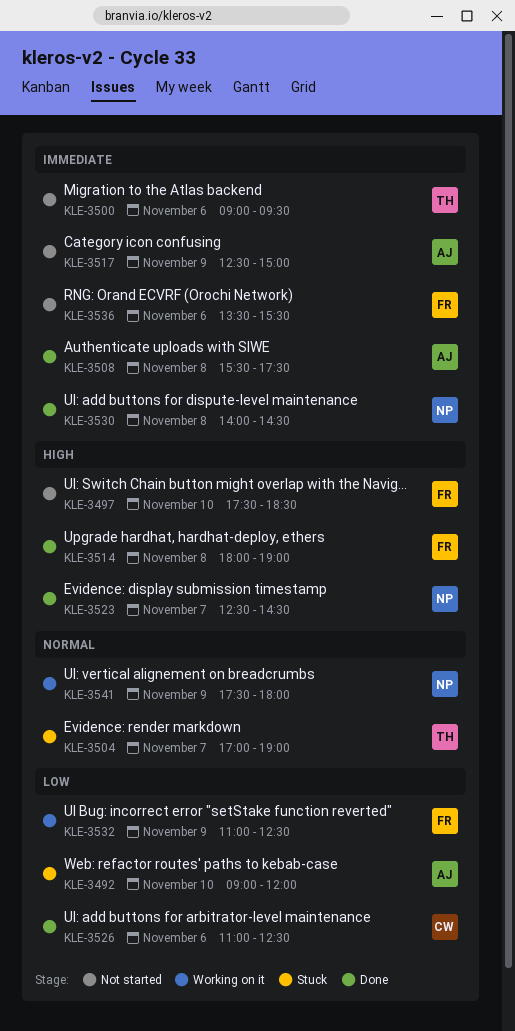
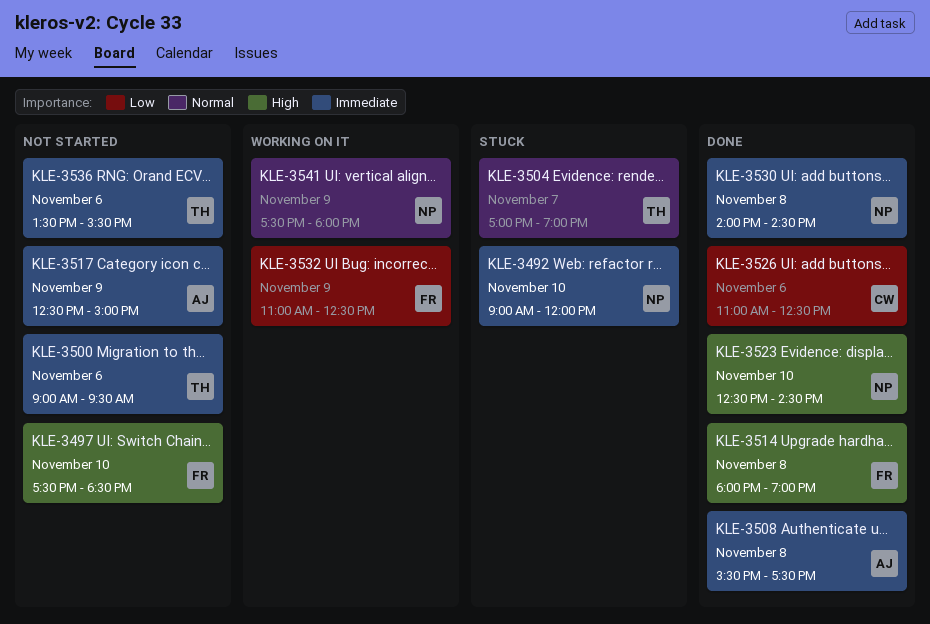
KLE-3492, owner: AJ -> NP
KLE-3492, priority: Low -> Immediate
KLE-3523, day: Nov 7 -> Nov 10
KLE-3536, owner: FR -> TH

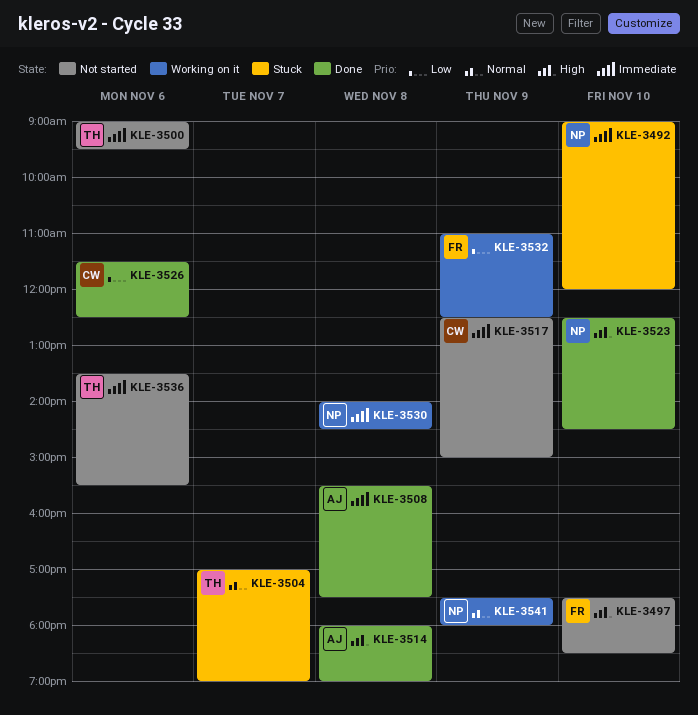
KLE-3514, owner: FR -> AJ
KLE-3517, owner: AJ -> CW
KLE-3526, begins: 11:00 -> 11:30
KLE-3530, status: Done -> Working on it

